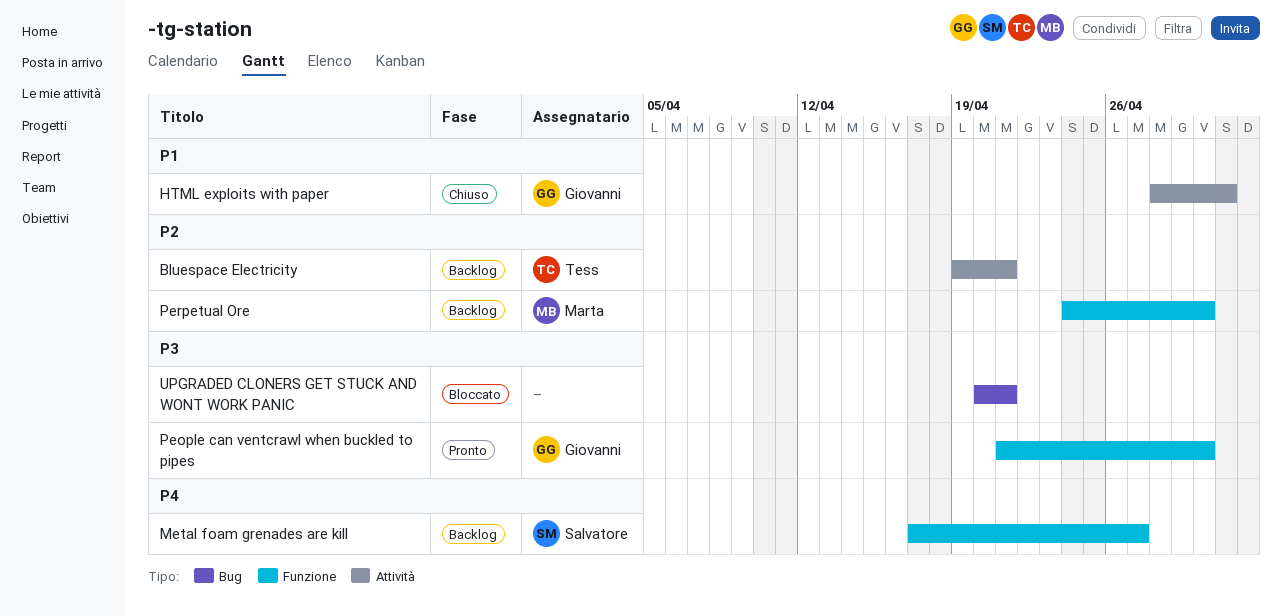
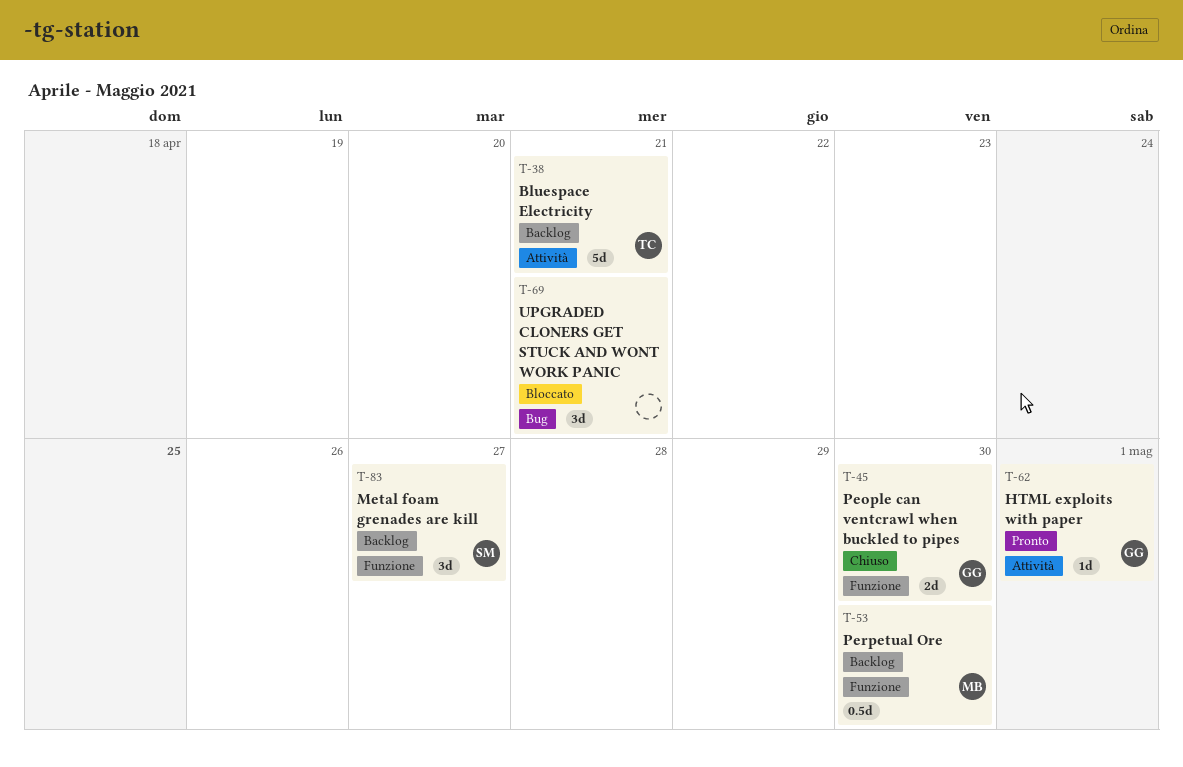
HTML exploits with paper, status: Chiuso -> Pronto
People can ventcrawl when buckled to pipes, status: Pronto -> Chiuso

